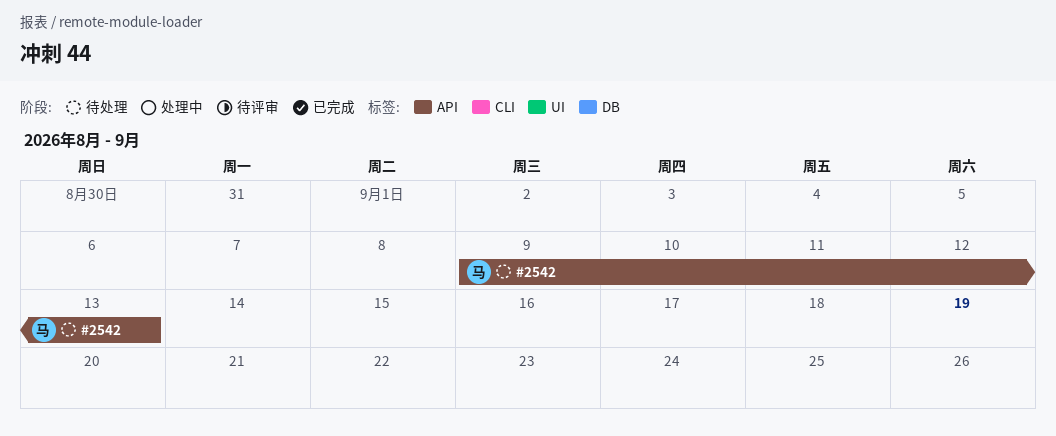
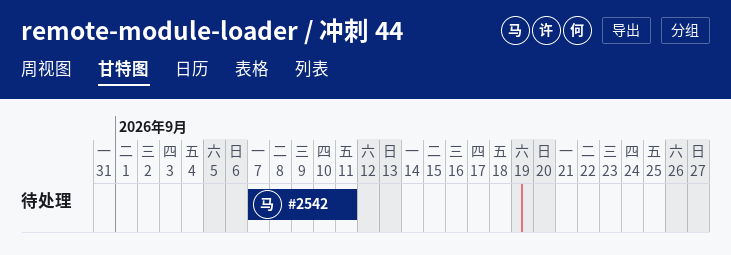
#2542, start: Sep 9 -> Sep 7
#2542, due: Sep 13 -> Sep 11

